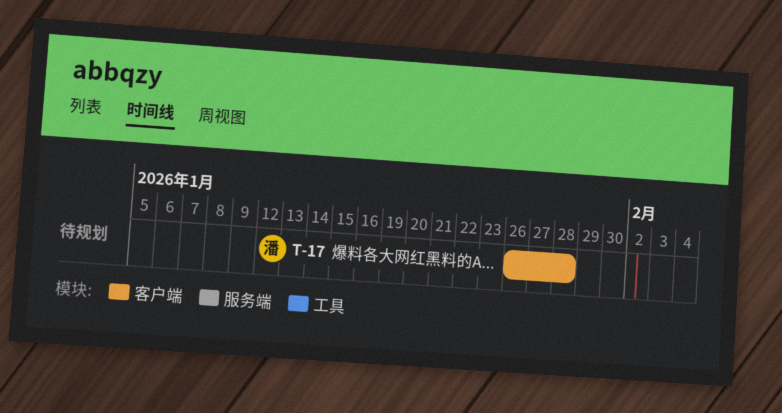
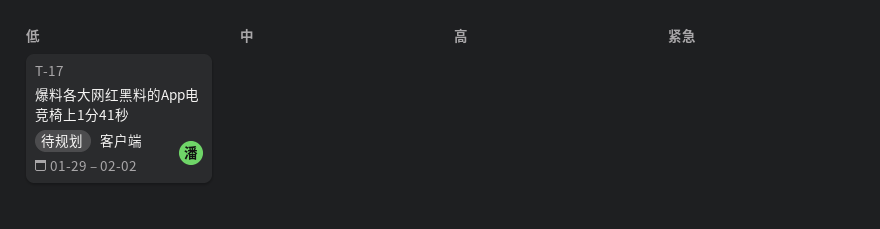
T-17, start: Jan 26 -> Jan 29
T-17, due: Jan 28 -> Feb 2

